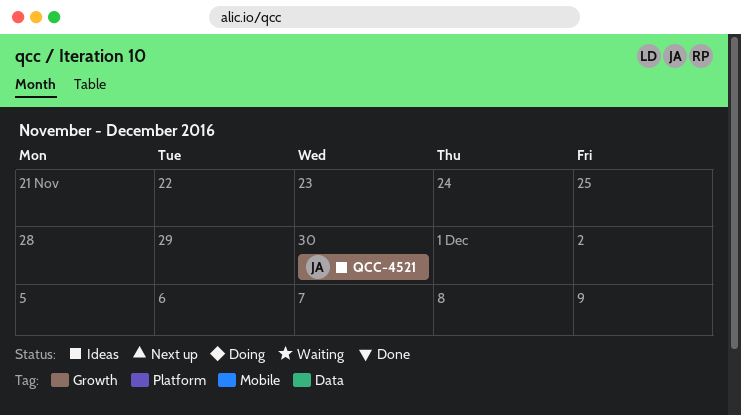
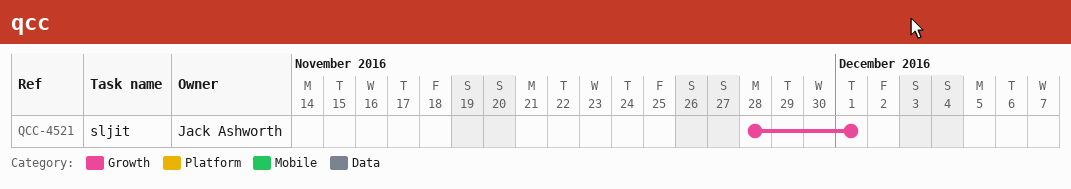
QCC-4521, start: Nov 30 -> Nov 28
QCC-4521, due: Nov 30 -> Dec 1

